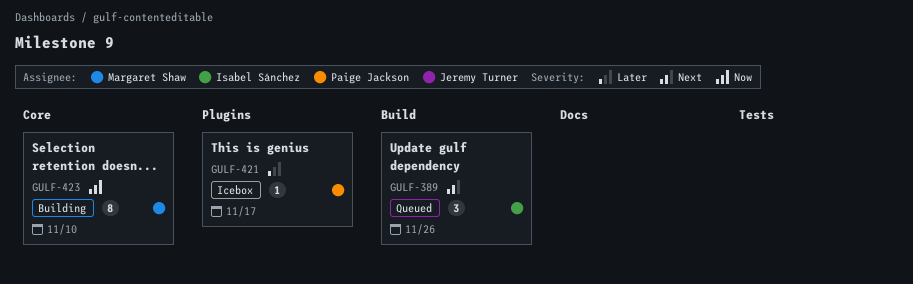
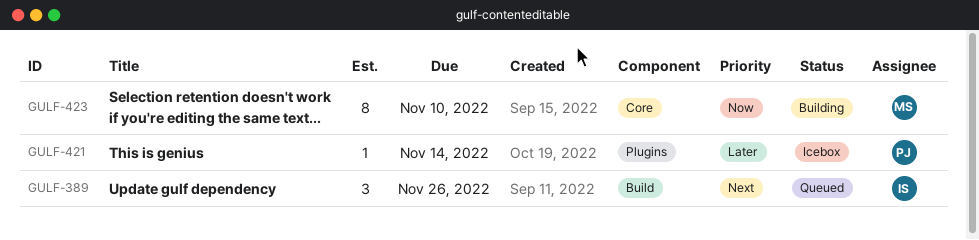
GULF-421, due: Nov 17 -> Nov 14

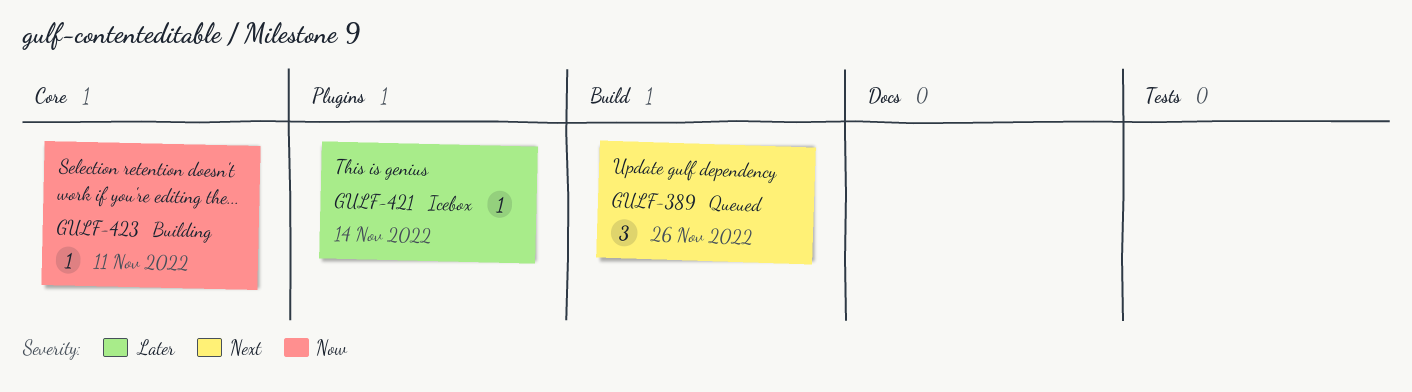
GULF-423, estimate: 8 -> 1
GULF-423, due: Nov 10 -> Nov 11

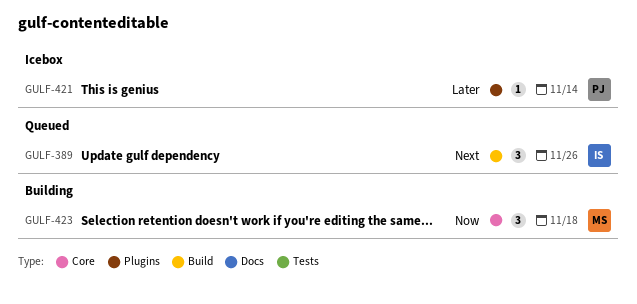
GULF-423, estimate: 1 -> 3
GULF-423, due: Nov 11 -> Nov 18

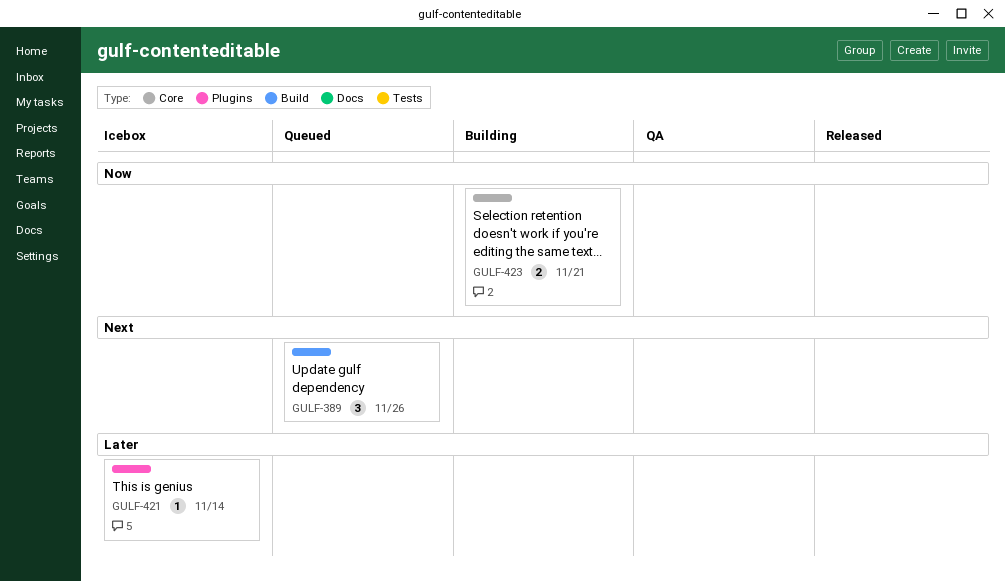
GULF-423, estimate: 3 -> 2
GULF-423, due: Nov 18 -> Nov 21

